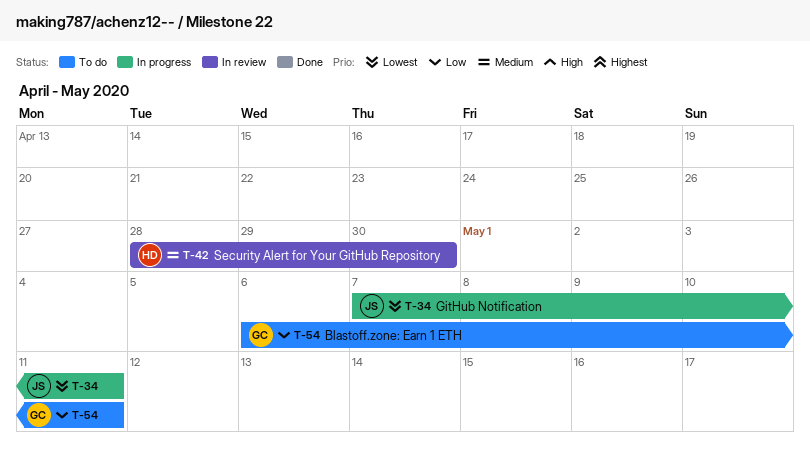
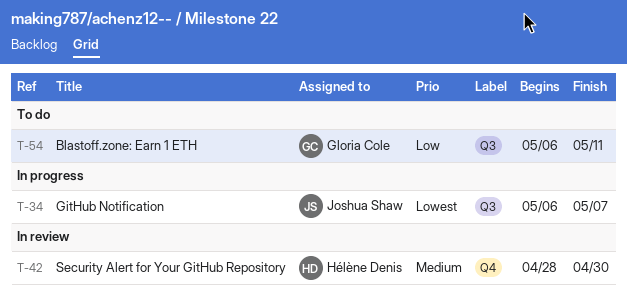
T-34, start: May 7 -> May 6
T-34, due: May 11 -> May 7

